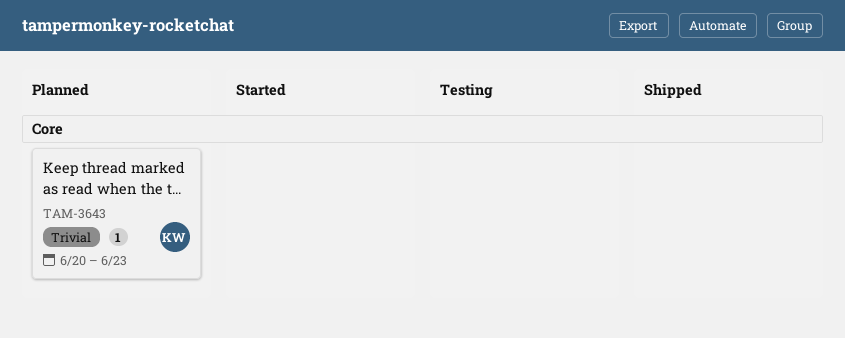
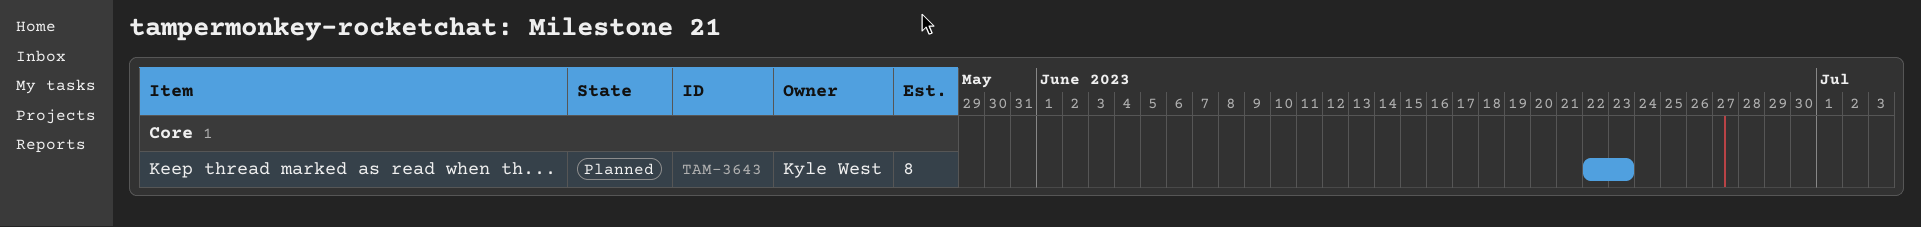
TAM-3643, estimate: 1 -> 8
TAM-3643, start: Jun 20 -> Jun 22

